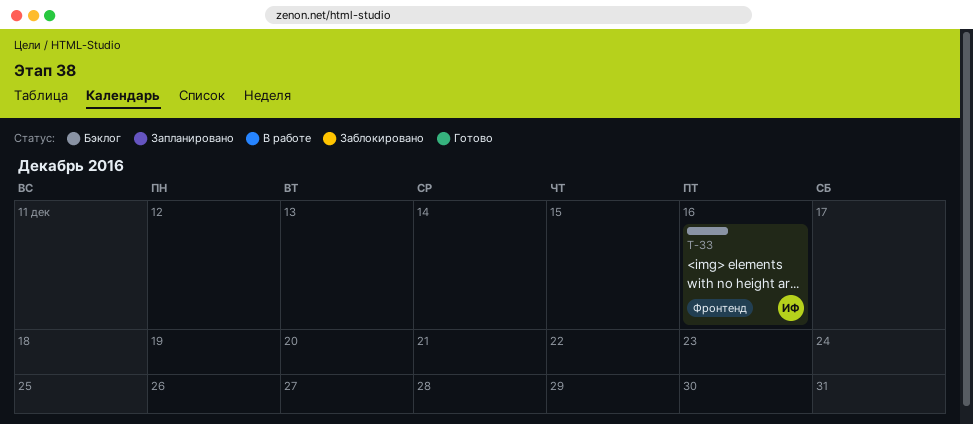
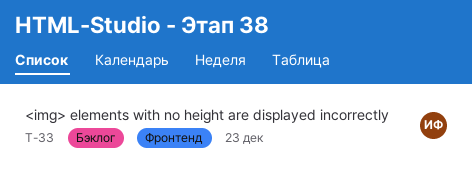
T-33, due: Dec 16 -> Dec 23

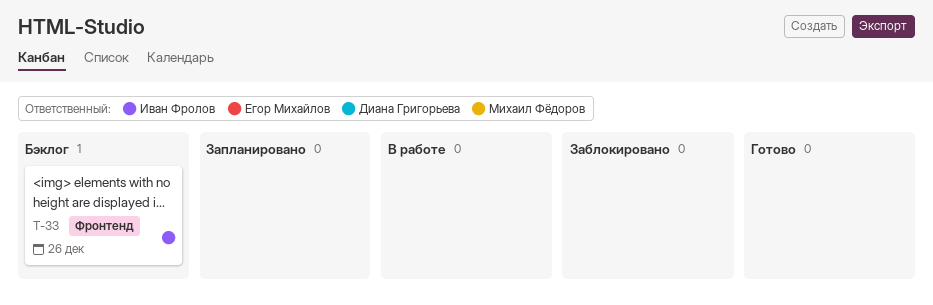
T-33, due: Dec 23 -> Dec 26

